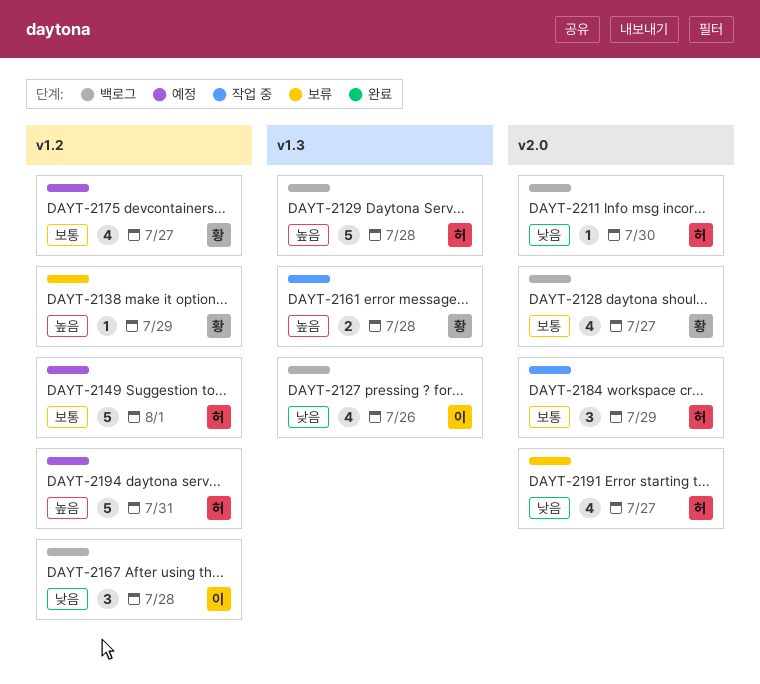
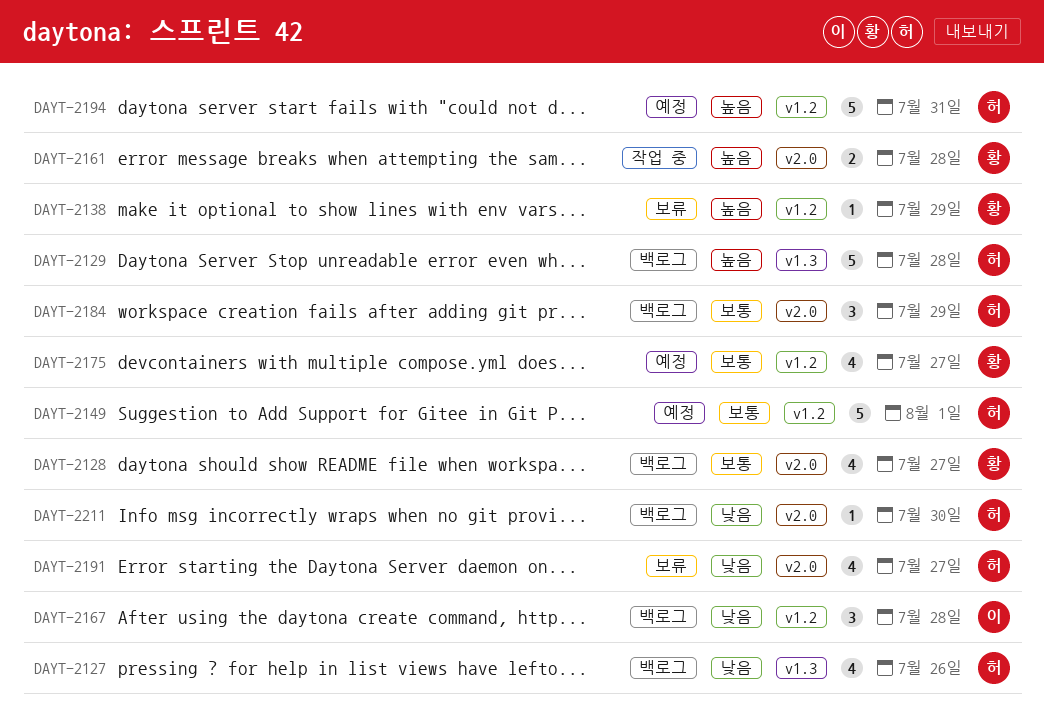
DAYT-2127, owner: 이 -> 허
DAYT-2161, label: v1.3 -> v2.0
DAYT-2184, status: 작업 중 -> 백로그

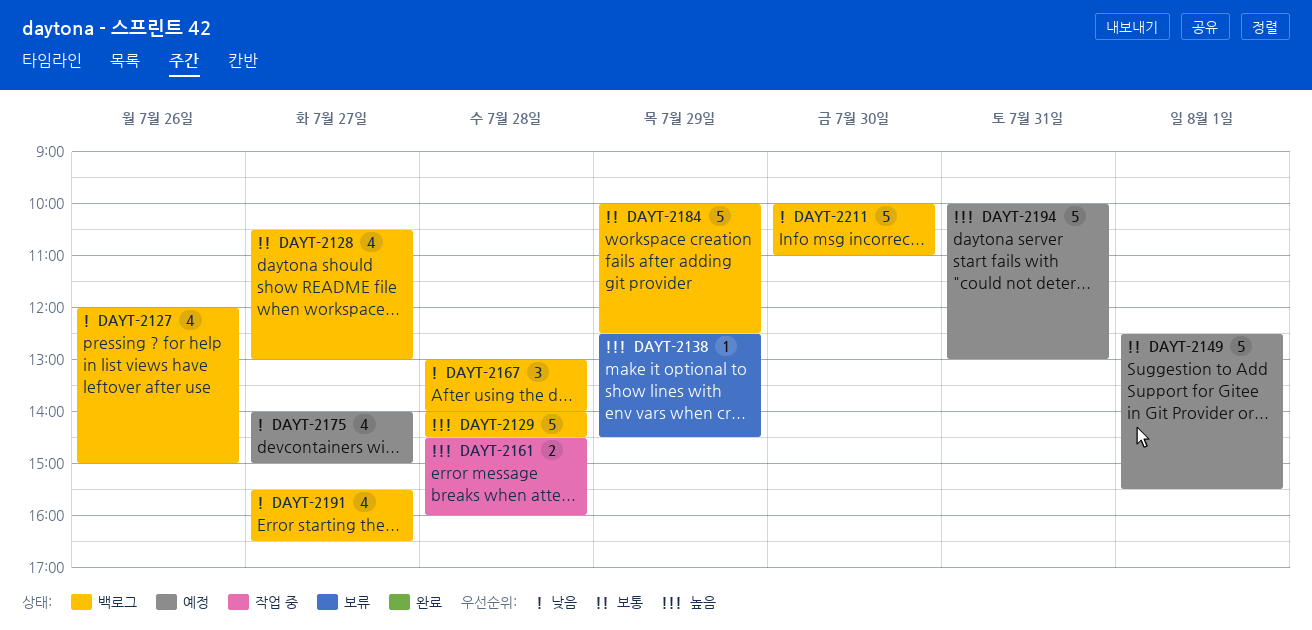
DAYT-2175, priority: 보통 -> 낮음
DAYT-2184, estimate: 3 -> 5
DAYT-2191, status: 보류 -> 백로그
DAYT-2211, estimate: 1 -> 5

